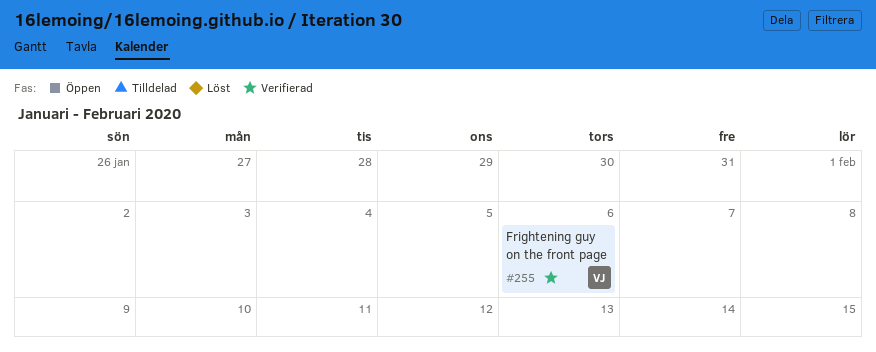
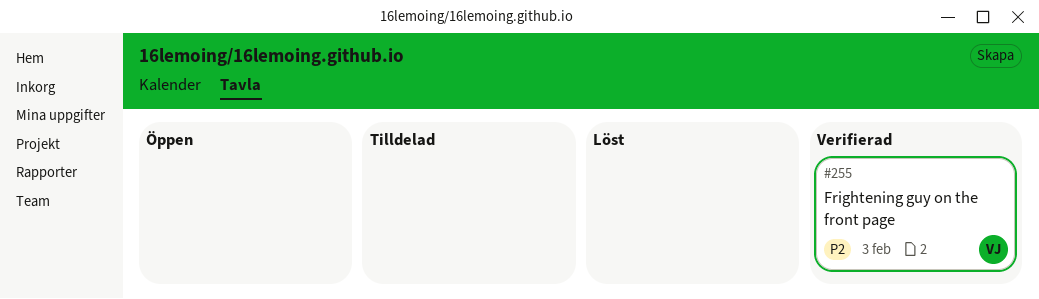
#255, due: Feb 6 -> Feb 3

